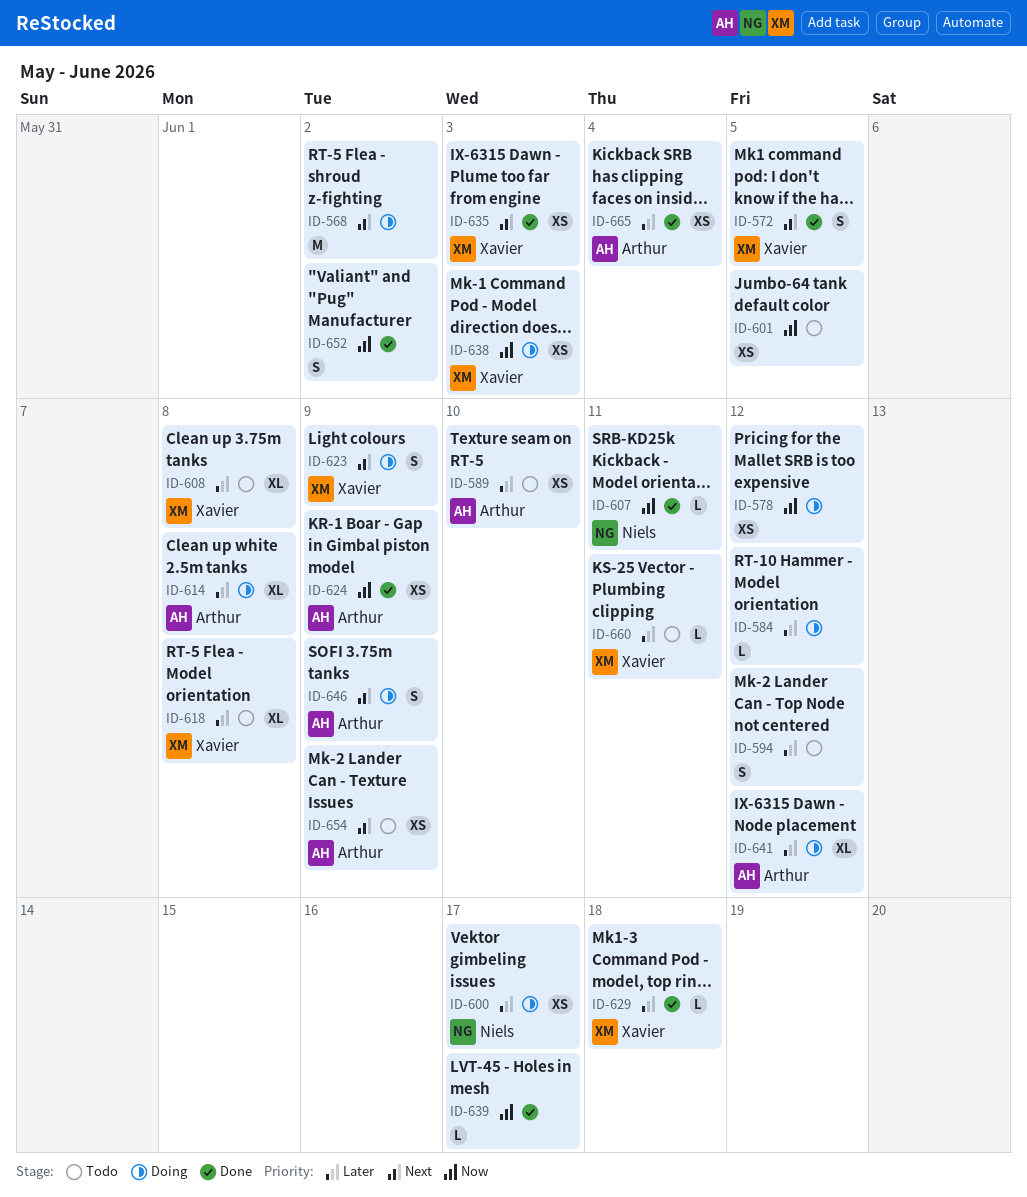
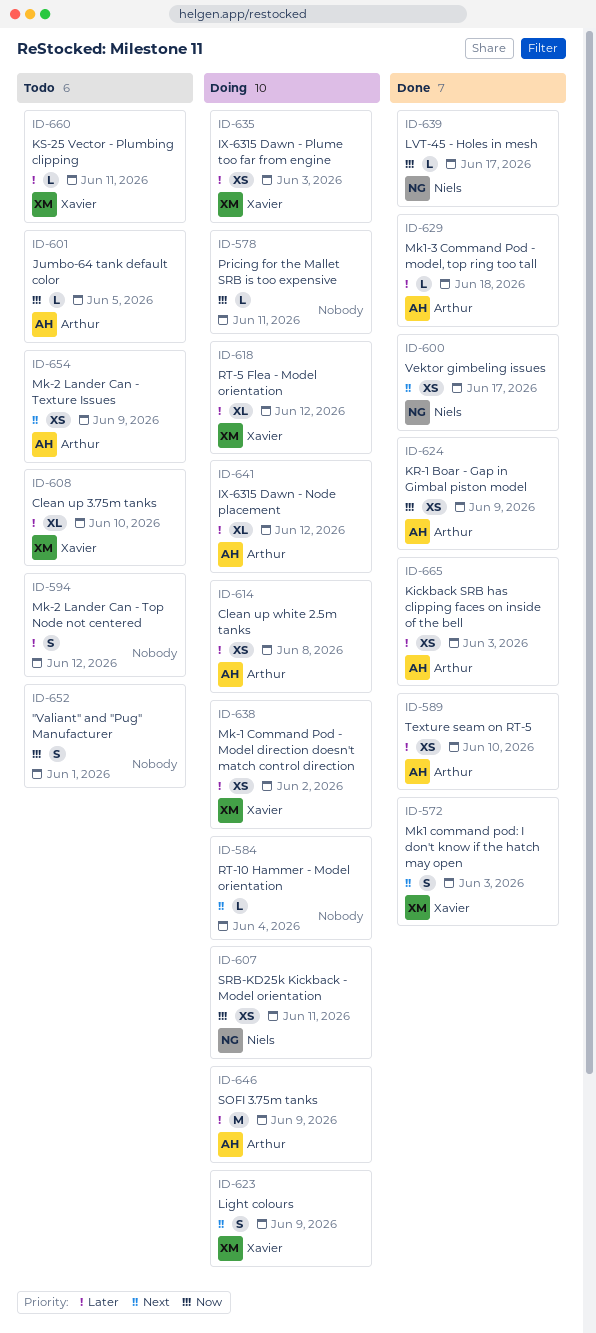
ID-568: present -> none
ID-572, due: Jun 5 -> Jun 3
ID-578, estimate: XS -> L
ID-578, due: Jun 12 -> Jun 11
ID-584, priority: Later -> Next
ID-584, due: Jun 12 -> Jun 4
ID-589, status: Todo -> Done
ID-600, status: Doing -> Done
ID-600, priority: Later -> Next
ID-601, owner: none -> Arthur
ID-601, estimate: XS -> L
ID-607, status: Done -> Doing
ID-607, estimate: L -> XS
ID-608, due: Jun 8 -> Jun 10
ID-614, estimate: XL -> XS
ID-618, status: Todo -> Doing
ID-618, due: Jun 8 -> Jun 12
ID-629, owner: Xavier -> Arthur
ID-635, status: Done -> Doing
ID-635, priority: Next -> Later
ID-638, priority: Now -> Later
ID-638, due: Jun 3 -> Jun 2
ID-639, owner: none -> Niels
ID-646, priority: Next -> Later
ID-646, estimate: S -> M
ID-652, status: Done -> Todo
ID-652, due: Jun 2 -> Jun 1
ID-665, due: Jun 4 -> Jun 3

